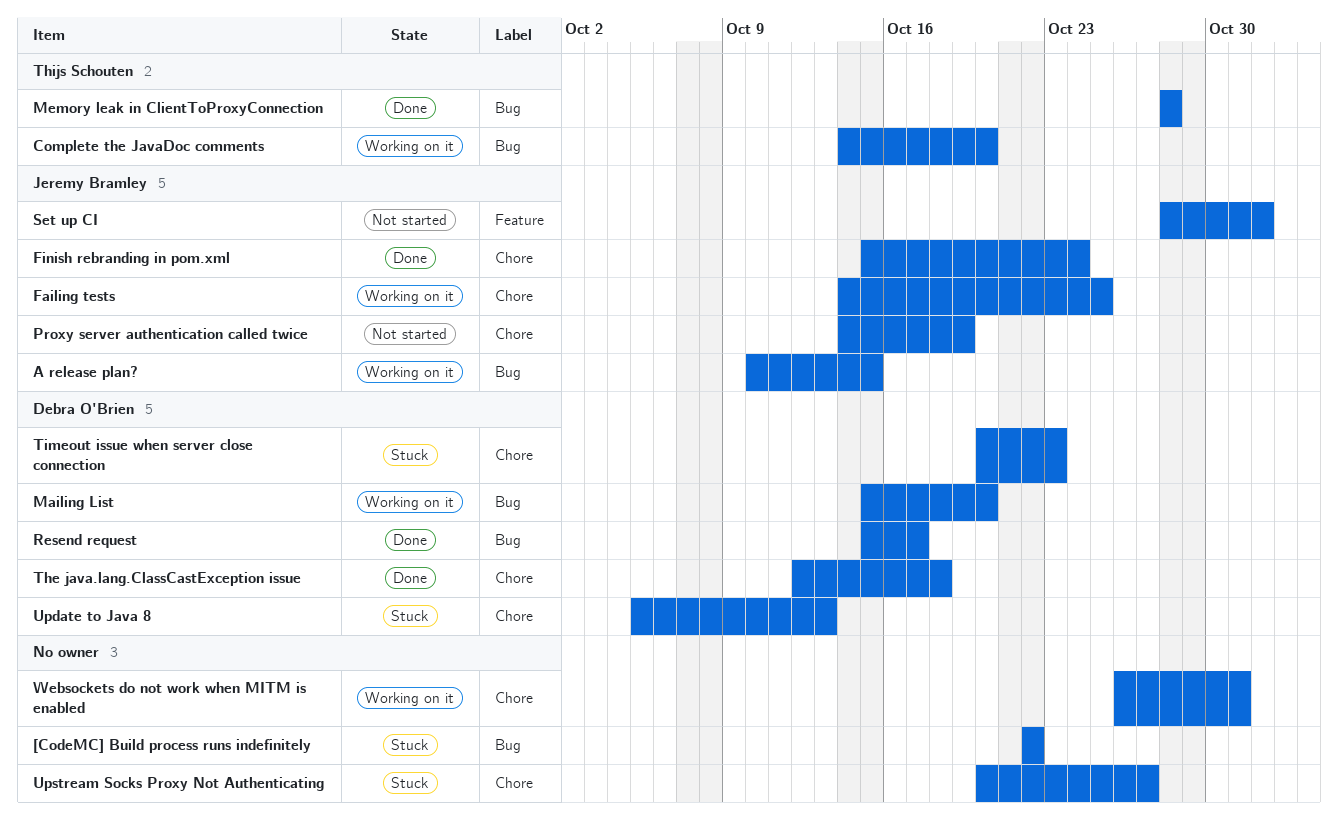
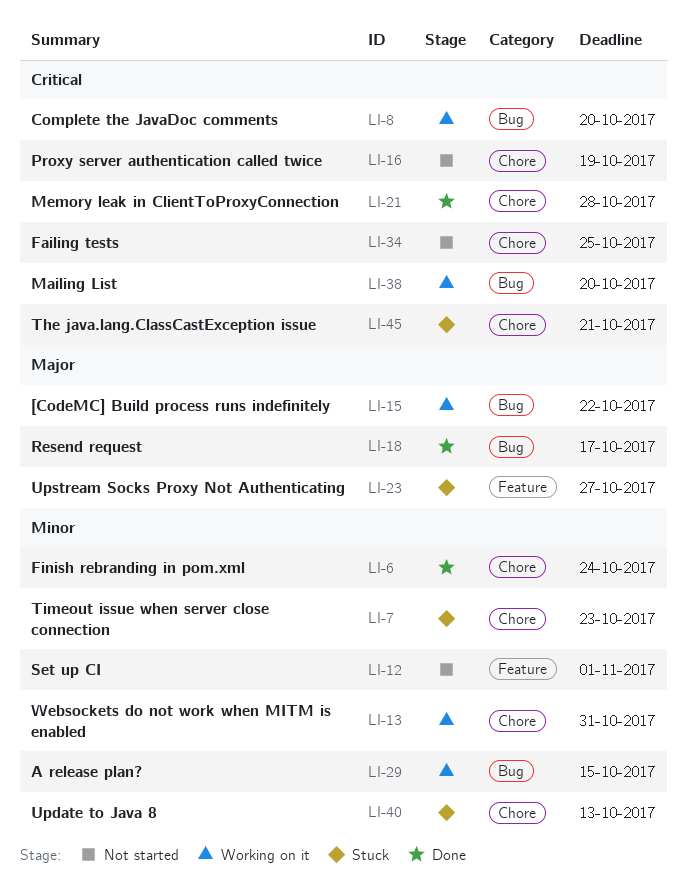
[CodeMC] Build process runs indefinitely, status: Stuck -> Working on it
Failing tests, status: Working on it -> Not started
Memory leak in ClientToProxyConnection, label: Bug -> Chore
The java.lang.ClassCastException issue, status: Done -> Stuck
The java.lang.ClassCastException issue, due: Oct 18 -> Oct 21
Upstream Socks Proxy Not Authenticating, label: Chore -> Feature

